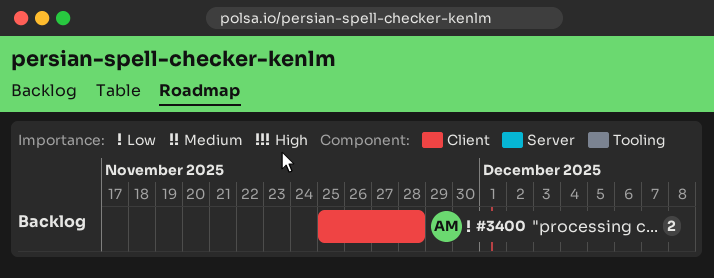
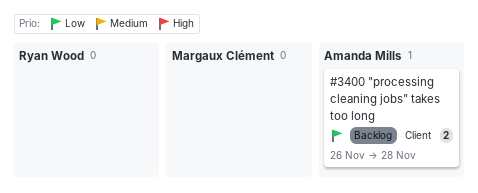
#3400, start: Nov 25 -> Nov 26

